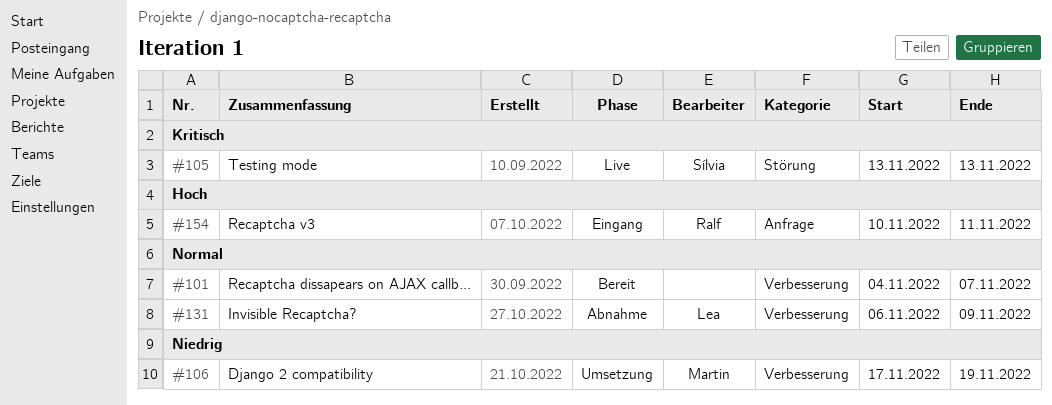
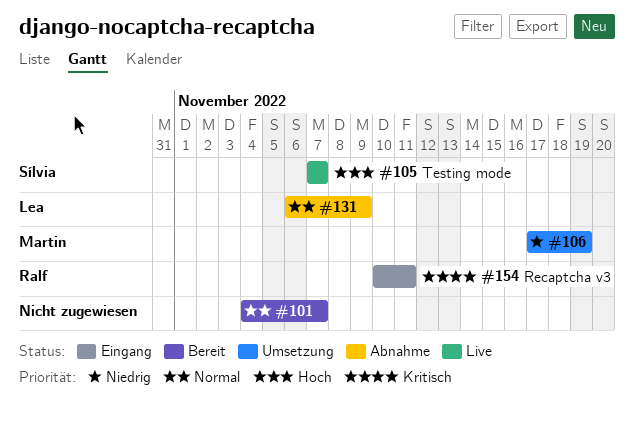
#105, priority: Kritisch -> Hoch
#105, start: Nov 13 -> Nov 7
#105, due: Nov 13 -> Nov 7
#154, priority: Hoch -> Kritisch

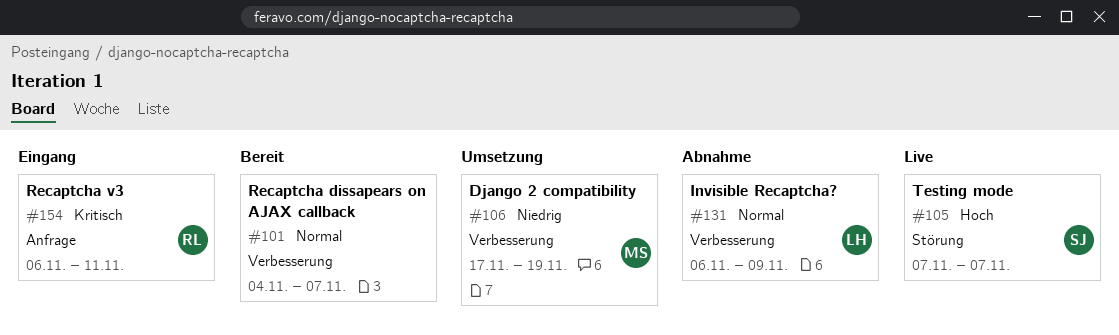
#154, start: Nov 10 -> Nov 6

